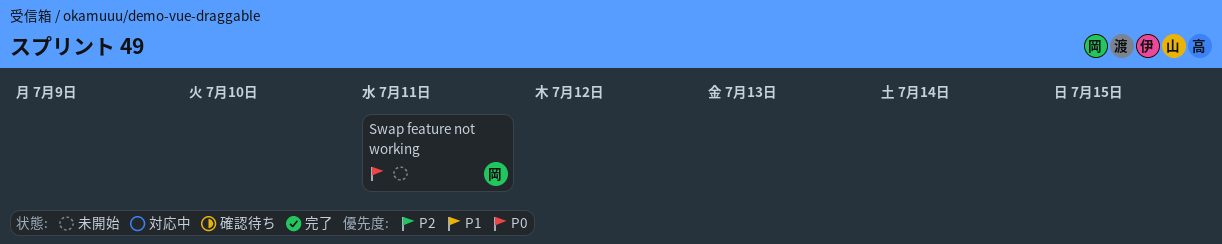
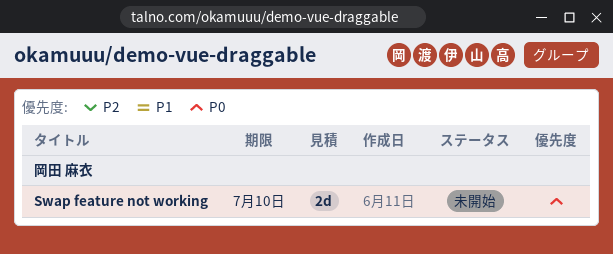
Swap feature not working, due: Jul 11 -> Jul 10

